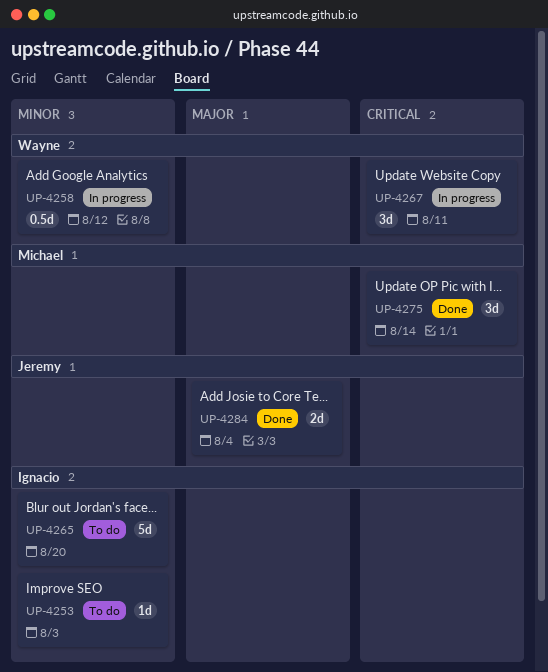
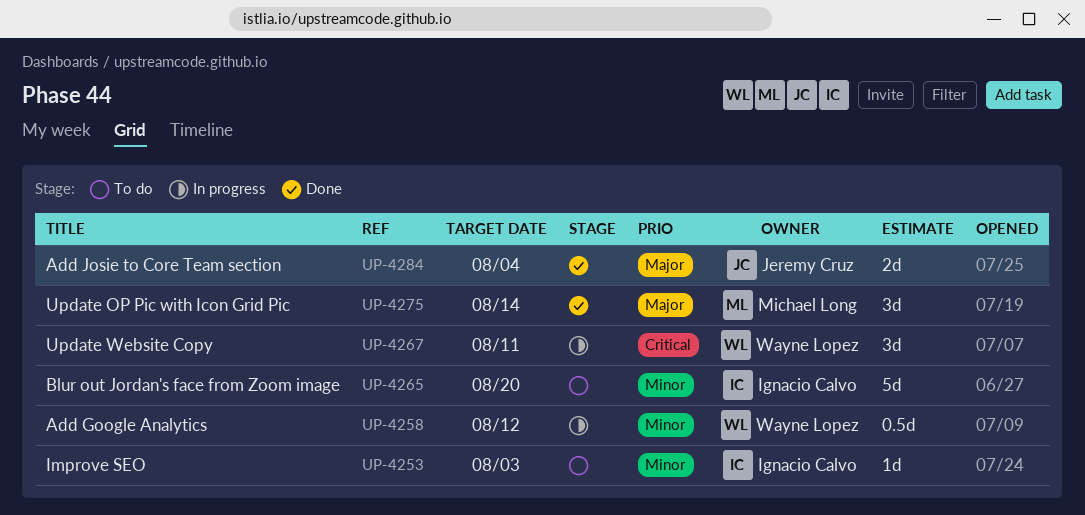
UP-4275, priority: Critical -> Major

